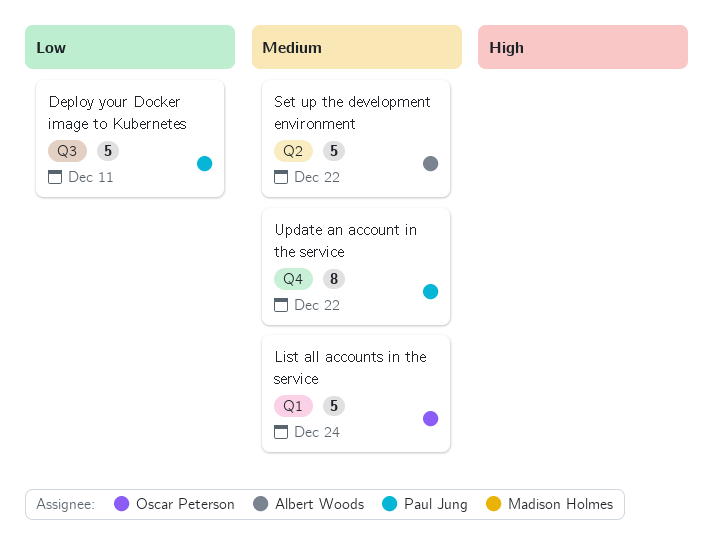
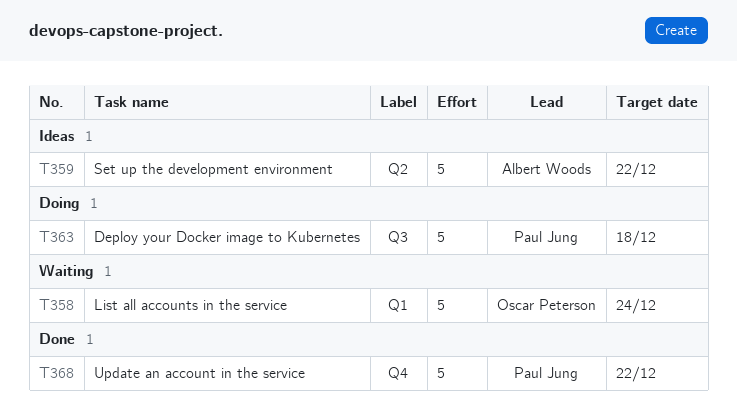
Deploy your Docker image to Kubernetes, due: Dec 11 -> Dec 18
Update an account in the service, estimate: 8 -> 5

